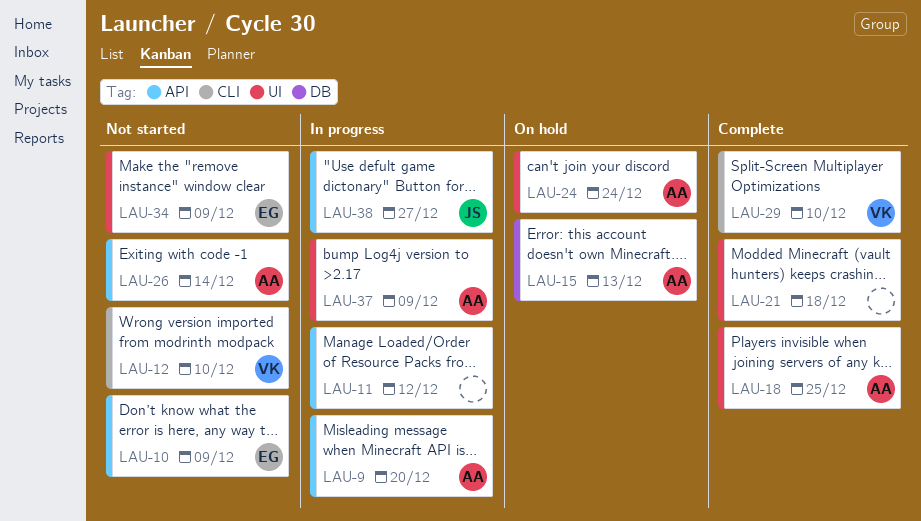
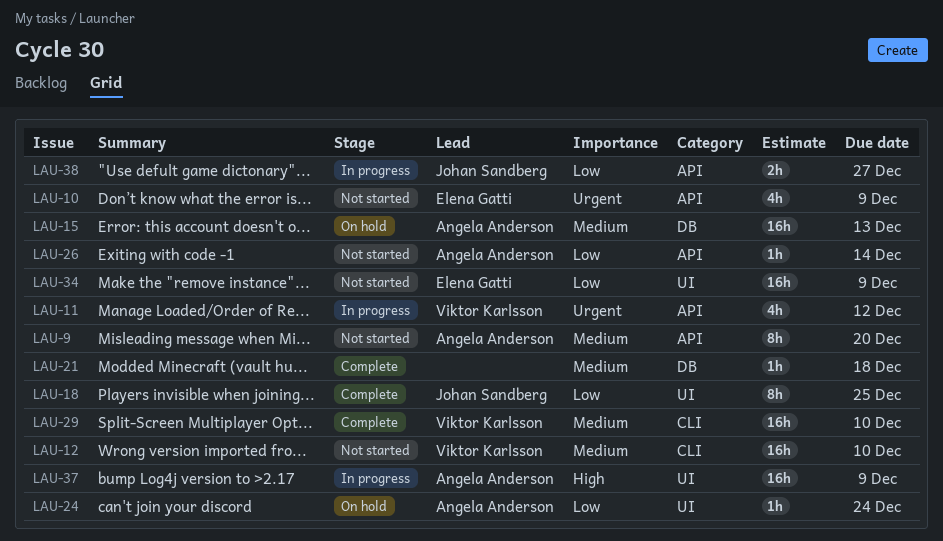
LAU-9, status: In progress -> Not started
LAU-11, owner: none -> Viktor Karlsson
LAU-18, owner: Angela Anderson -> Johan Sandberg
LAU-21, label: UI -> DB

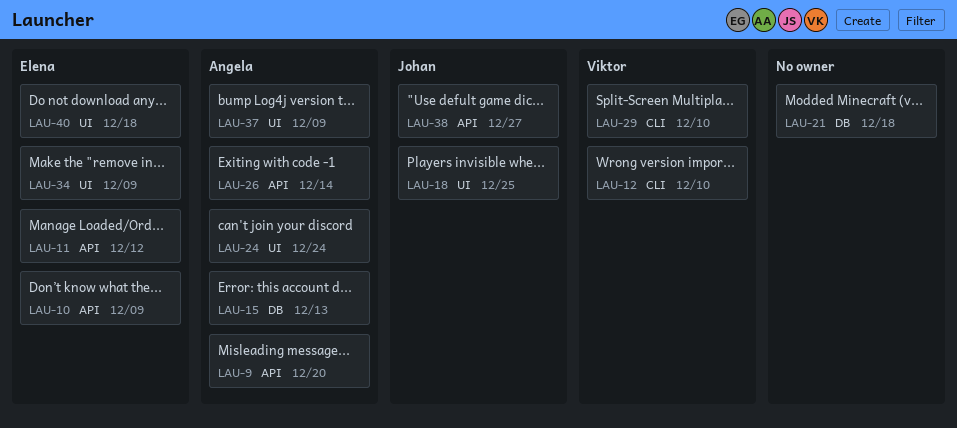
LAU-11, owner: Viktor Karlsson -> Elena Gatti
LAU-40: none -> present

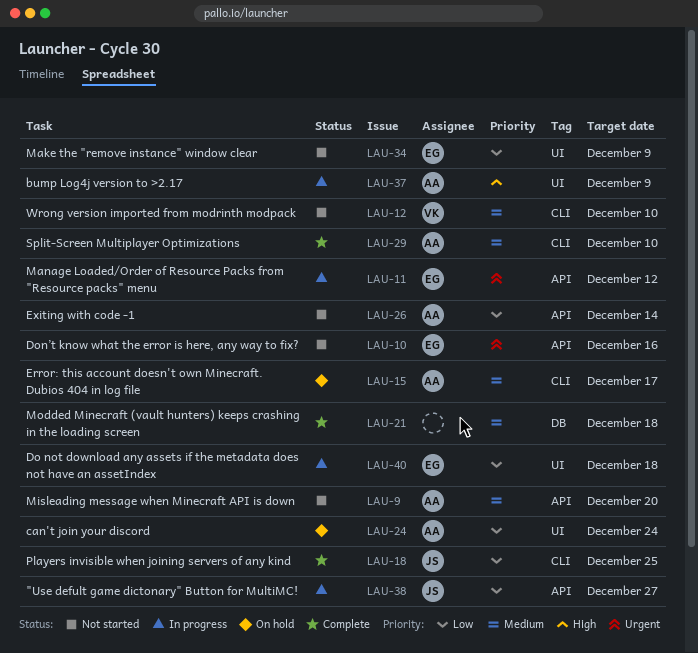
LAU-10, due: Dec 9 -> Dec 16
LAU-15, label: DB -> CLI
LAU-15, due: Dec 13 -> Dec 17
LAU-18, label: UI -> CLI
LAU-29, owner: Viktor -> Angela

